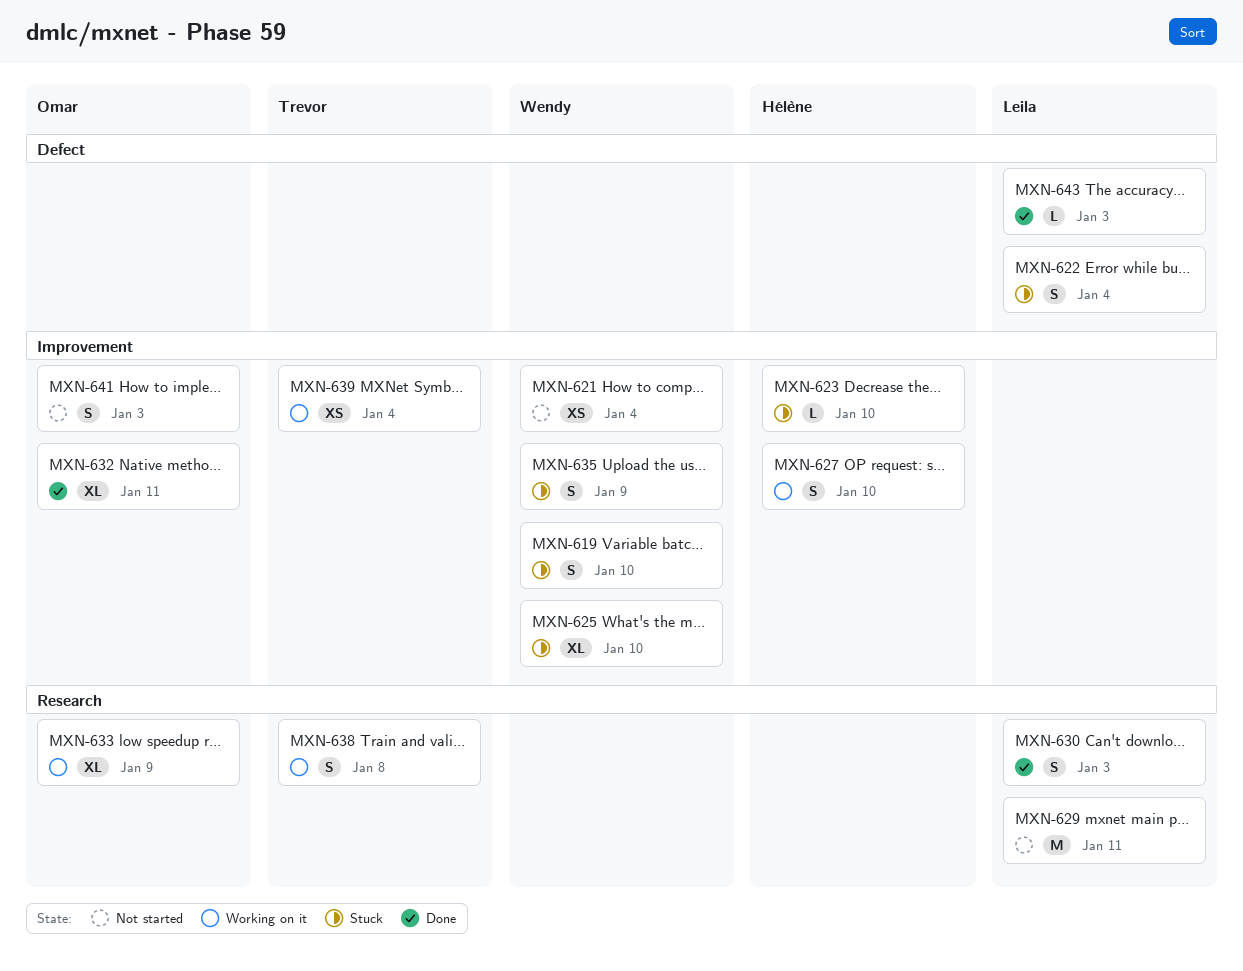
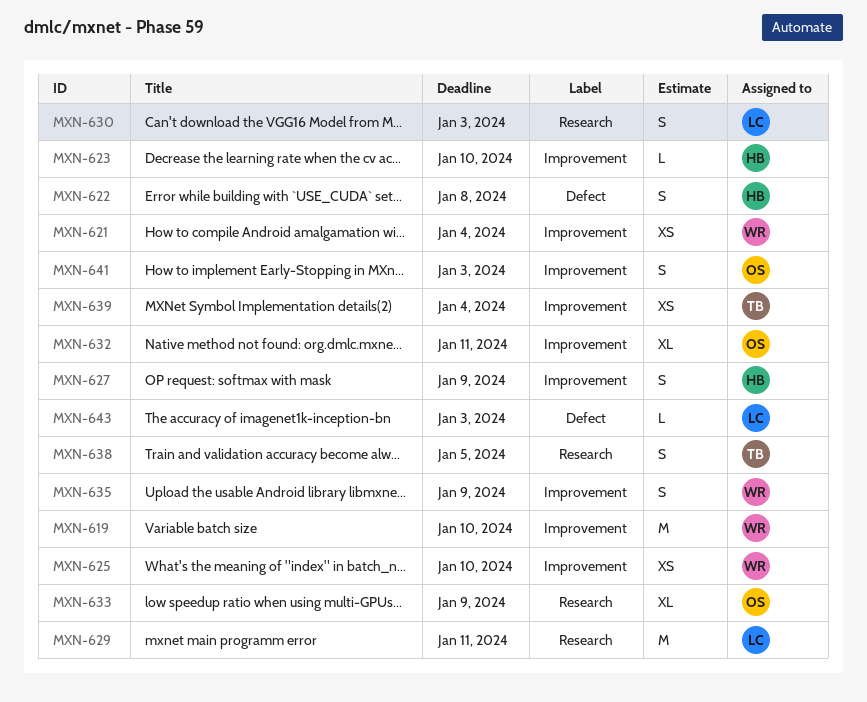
MXN-619, estimate: S -> M
MXN-622, owner: Leila -> Hélène
MXN-622, due: Jan 4 -> Jan 8
MXN-625, estimate: XL -> XS
MXN-627, due: Jan 10 -> Jan 9
MXN-638, due: Jan 8 -> Jan 5

